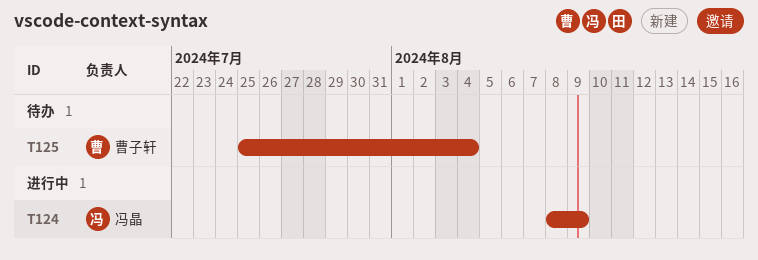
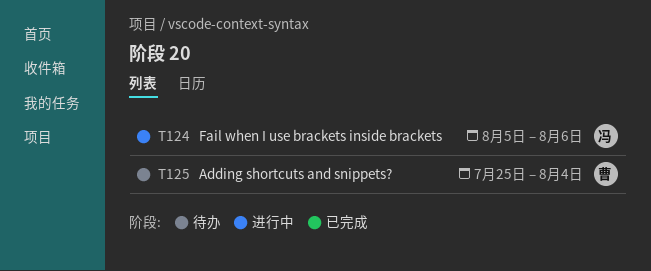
T124, start: Aug 8 -> Aug 5
T124, due: Aug 9 -> Aug 6

